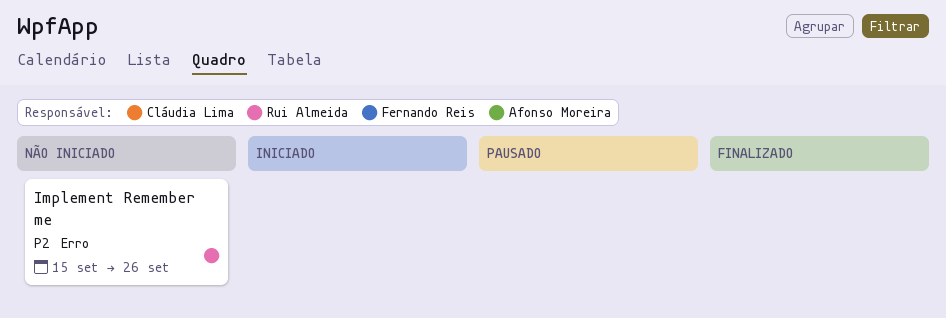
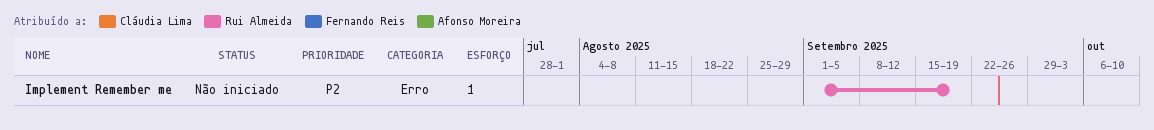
Implement Remember me, start: Sep 15 -> Sep 1
Implement Remember me, due: Sep 26 -> Sep 19

